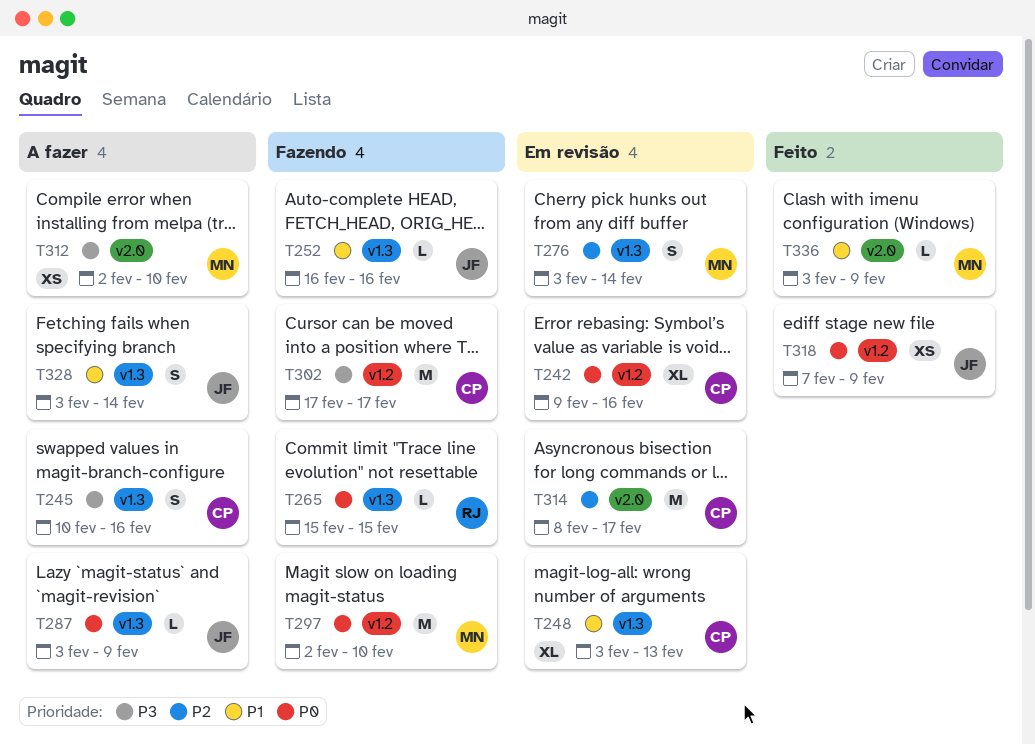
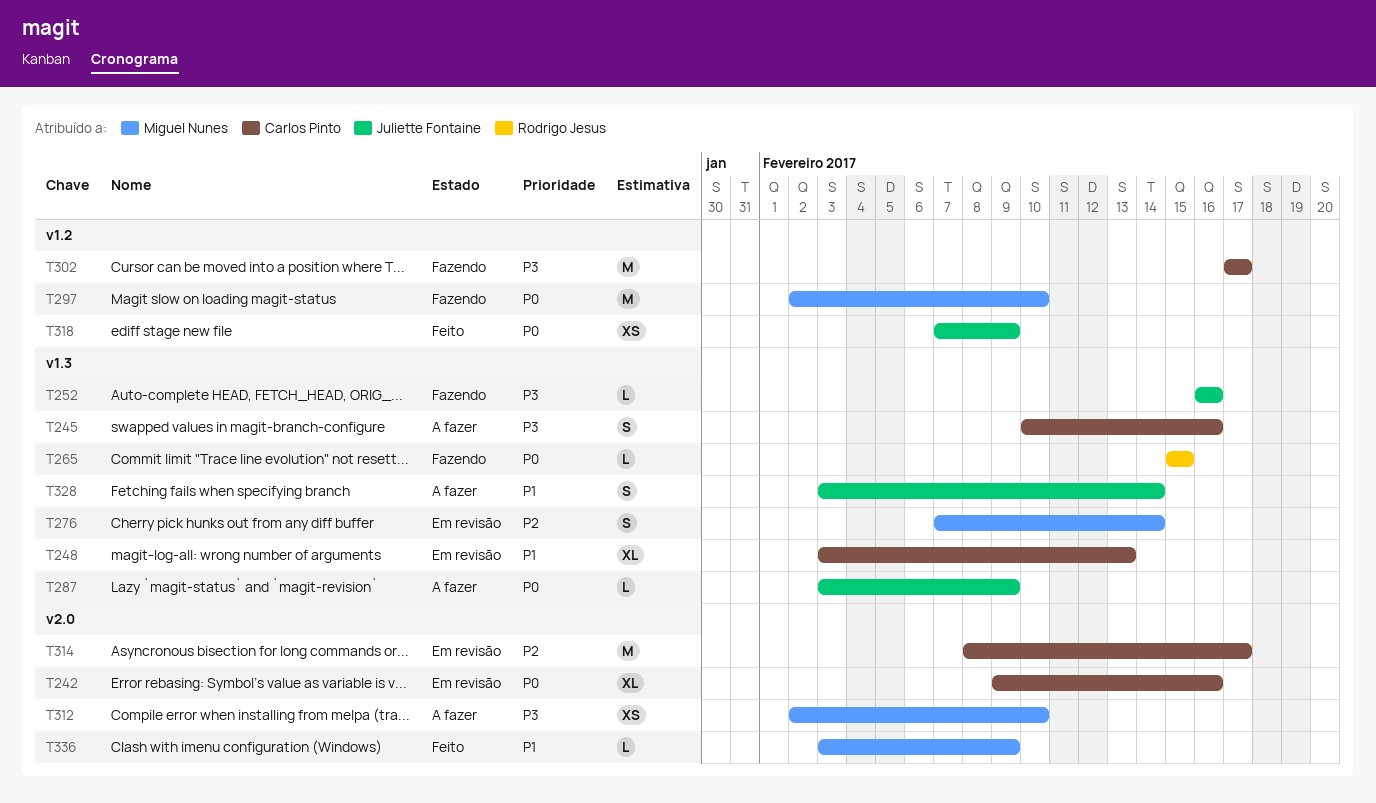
T242, label: v1.2 -> v2.0
T252, priority: P1 -> P3
T276, start: Feb 3 -> Feb 7

